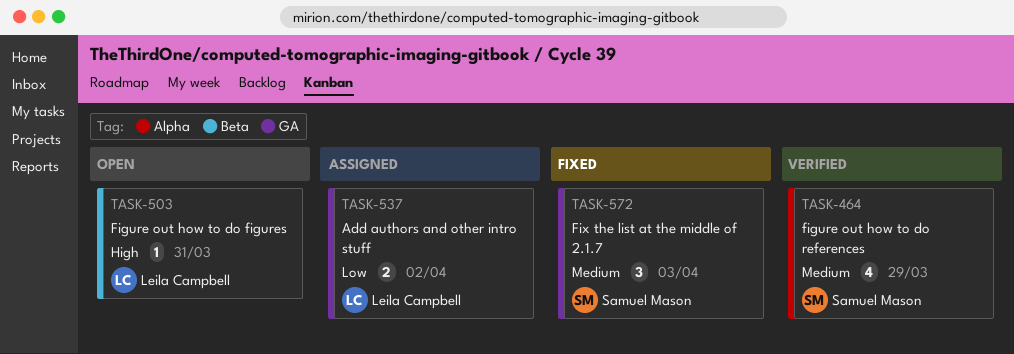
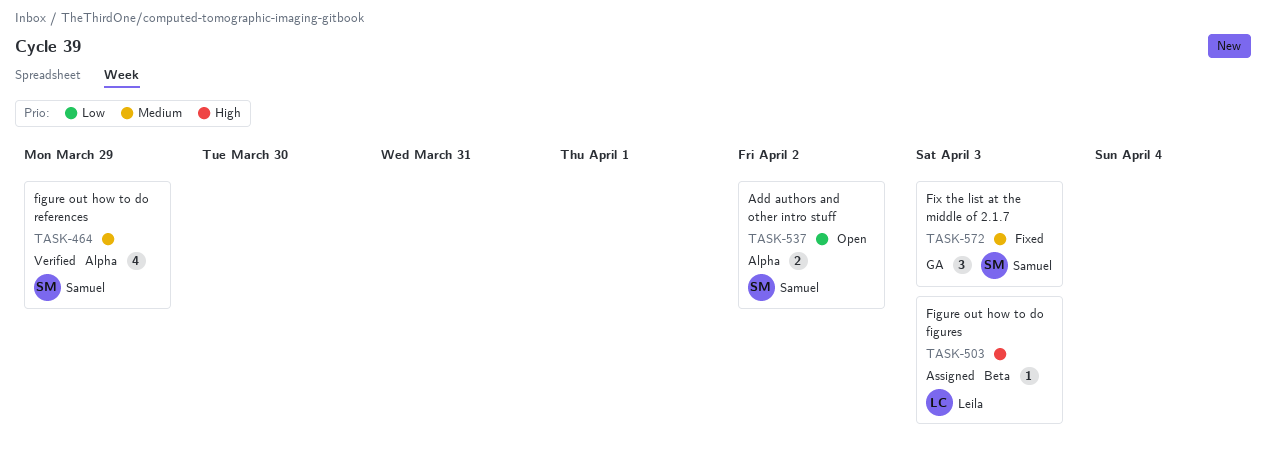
TASK-503, status: Open -> Assigned
TASK-503, due: Mar 31 -> Apr 3
TASK-537, status: Assigned -> Open
TASK-537, owner: Leila Campbell -> Samuel Mason
TASK-537, label: GA -> Alpha

